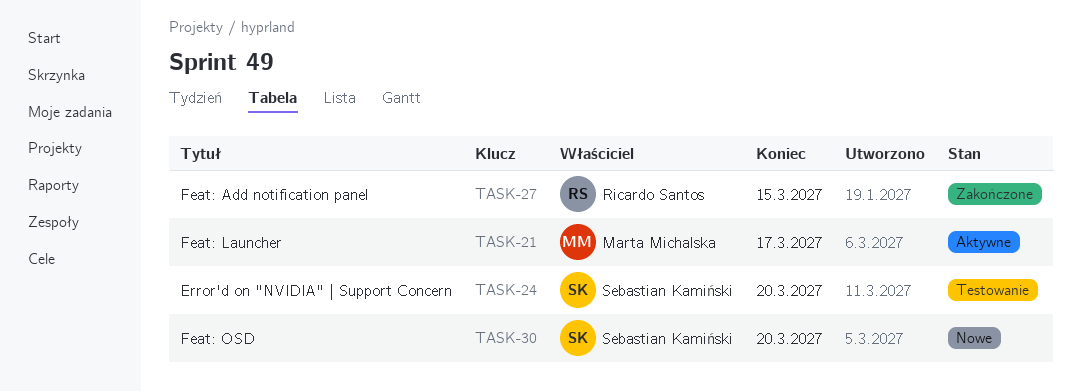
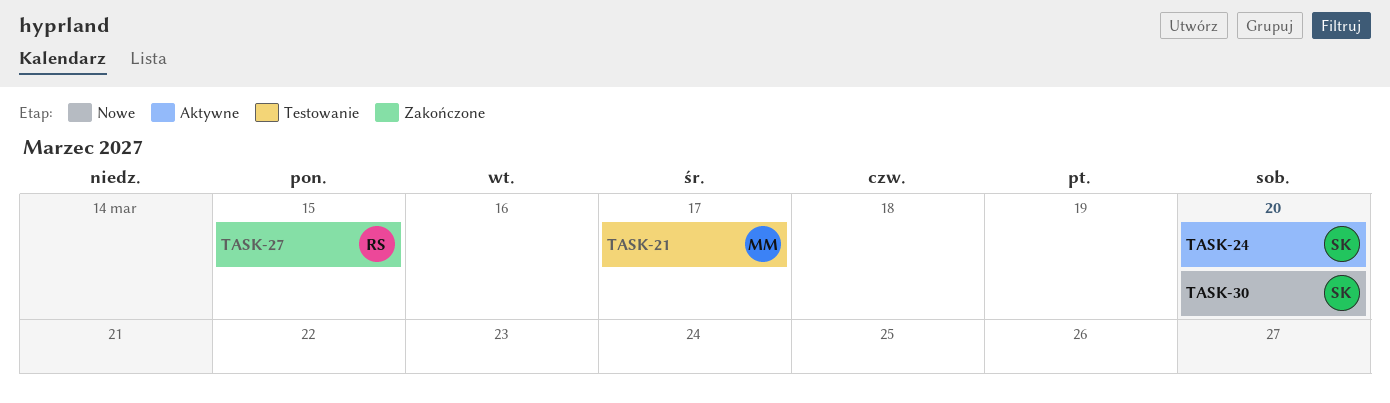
TASK-21, status: Aktywne -> Testowanie
TASK-24, status: Testowanie -> Aktywne

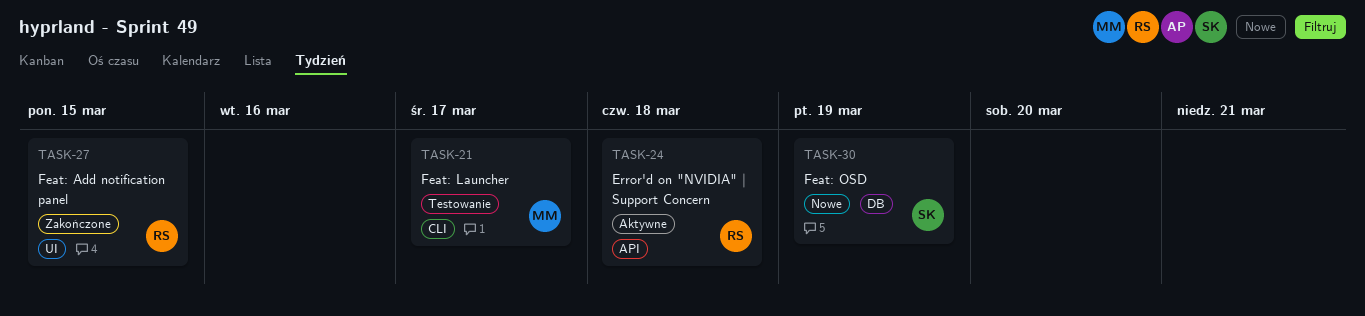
TASK-24, owner: SK -> RS
TASK-24, due: Mar 20 -> Mar 18
TASK-30, due: Mar 20 -> Mar 19

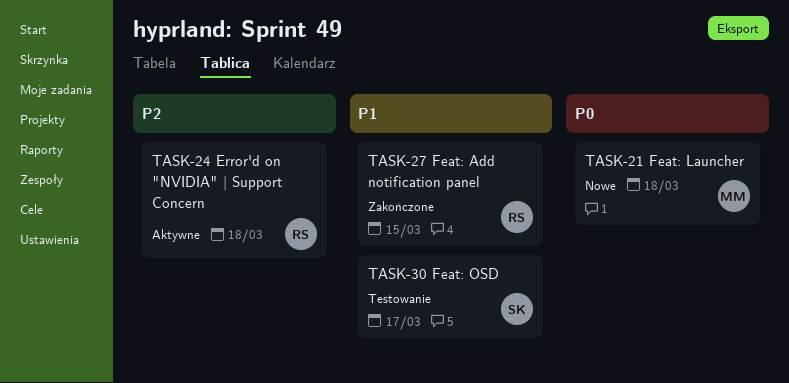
TASK-21, status: Testowanie -> Nowe
TASK-21, due: Mar 17 -> Mar 18
TASK-30, status: Nowe -> Testowanie
TASK-30, due: Mar 19 -> Mar 17

